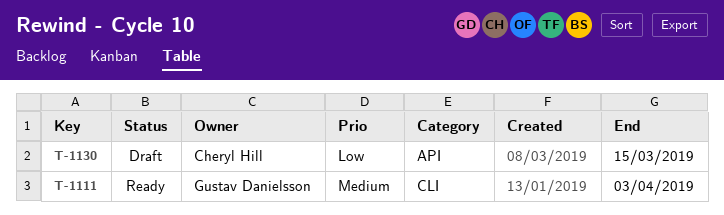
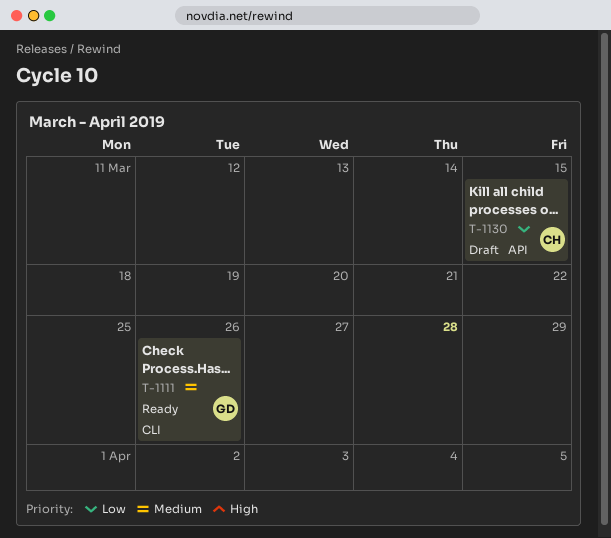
T-1111, due: Apr 3 -> Mar 26

